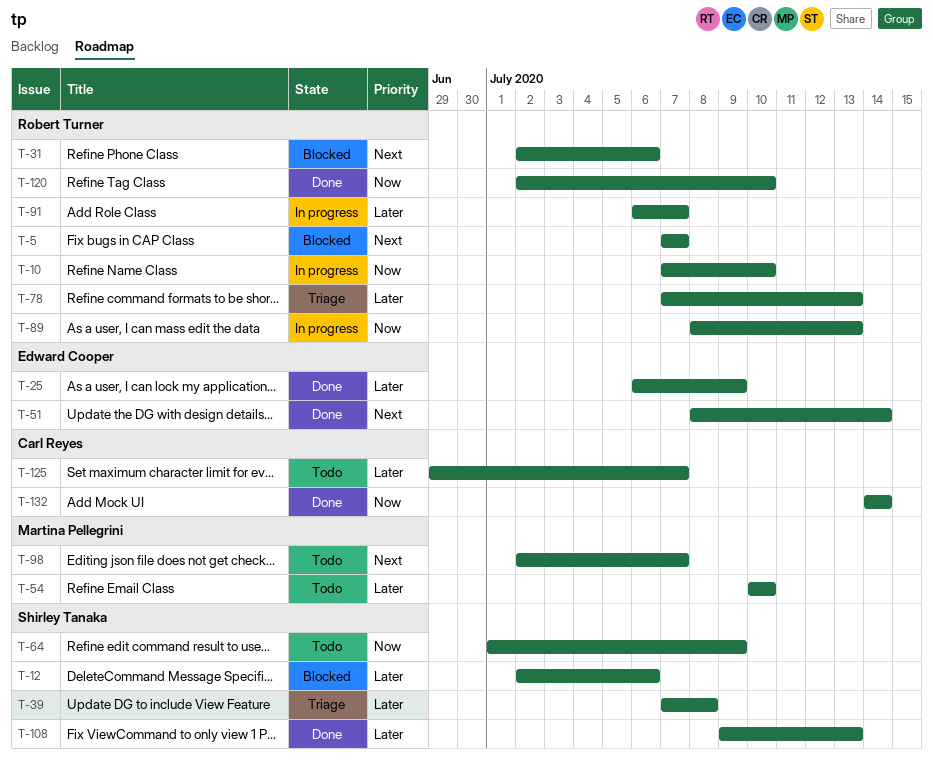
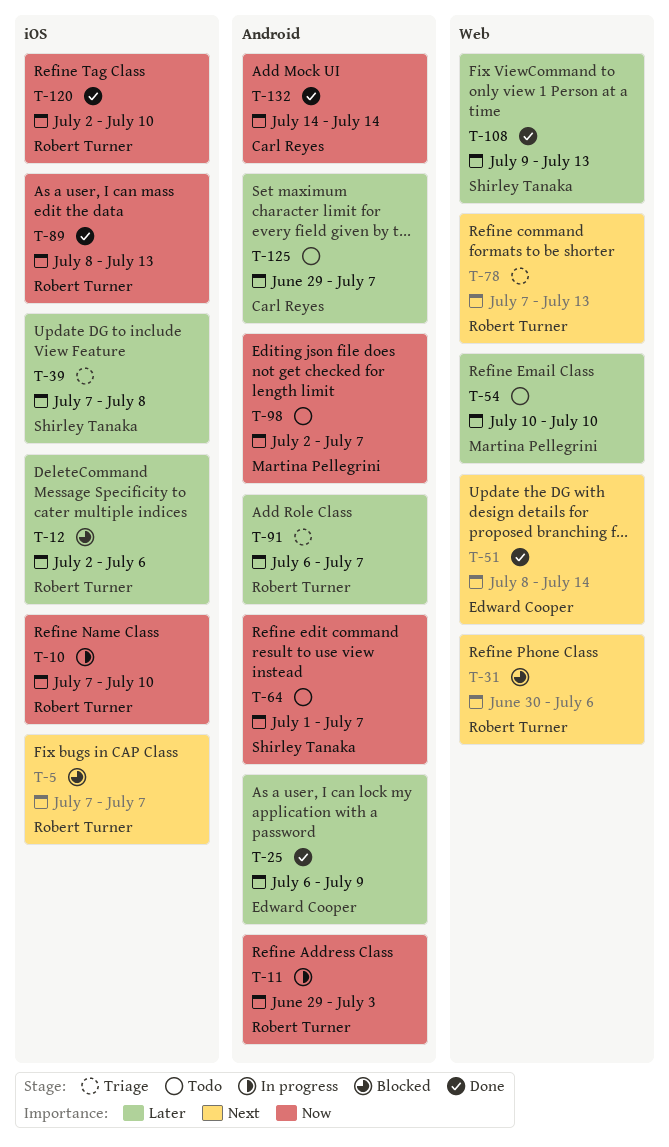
T-11: none -> present
T-12, owner: Shirley Tanaka -> Robert Turner
T-31, start: Jul 2 -> Jun 30
T-64, due: Jul 9 -> Jul 7
T-78, priority: Later -> Next
T-89, status: In progress -> Done
T-91, status: In progress -> Triage
T-98, priority: Next -> Now

